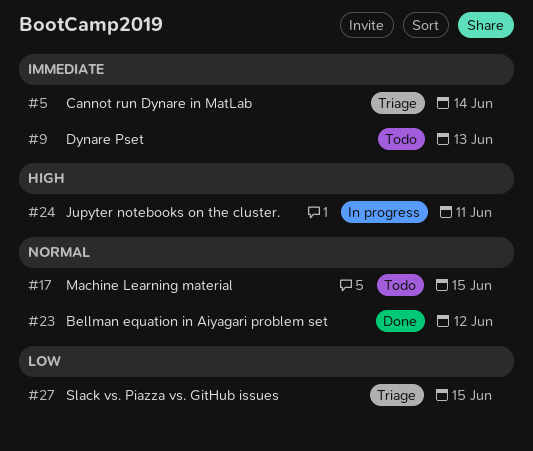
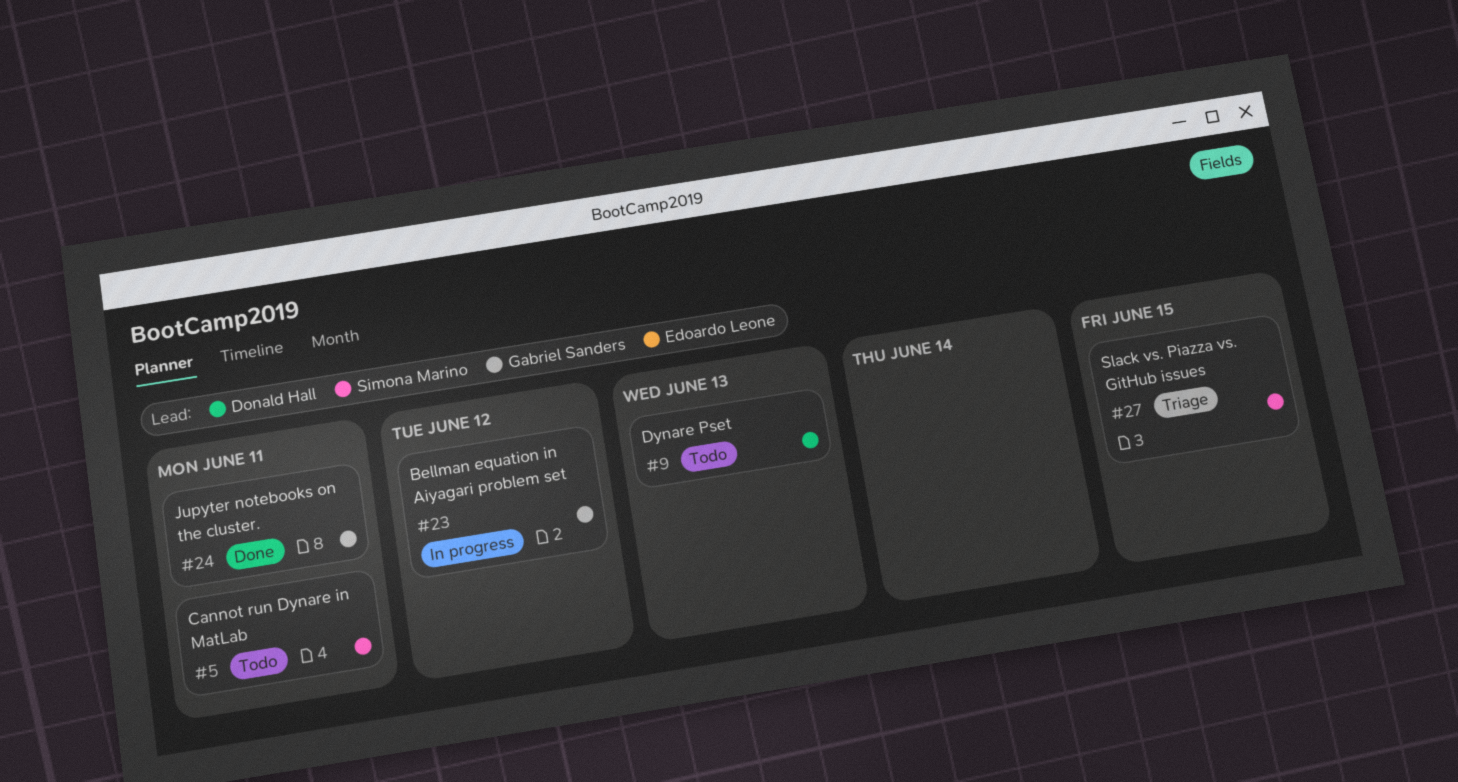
#5, status: Triage -> Todo
#5, due: Jun 14 -> Jun 11
#17: present -> none
#23, status: Done -> In progress
#24, status: In progress -> Done

